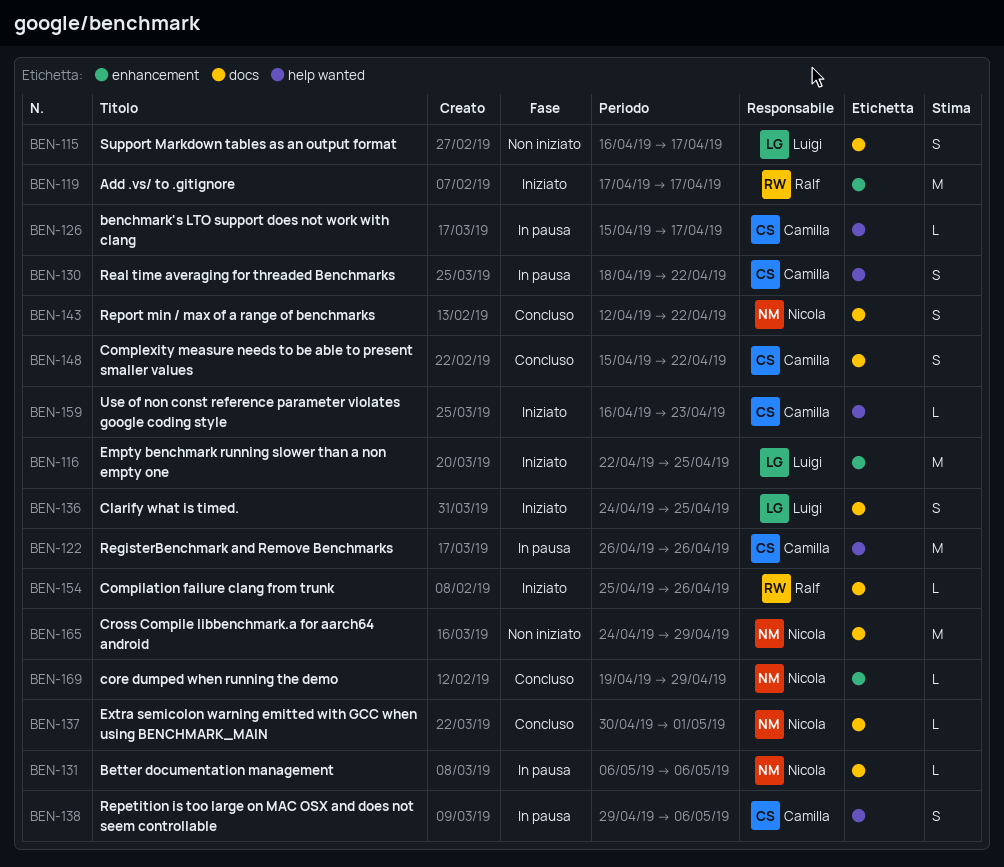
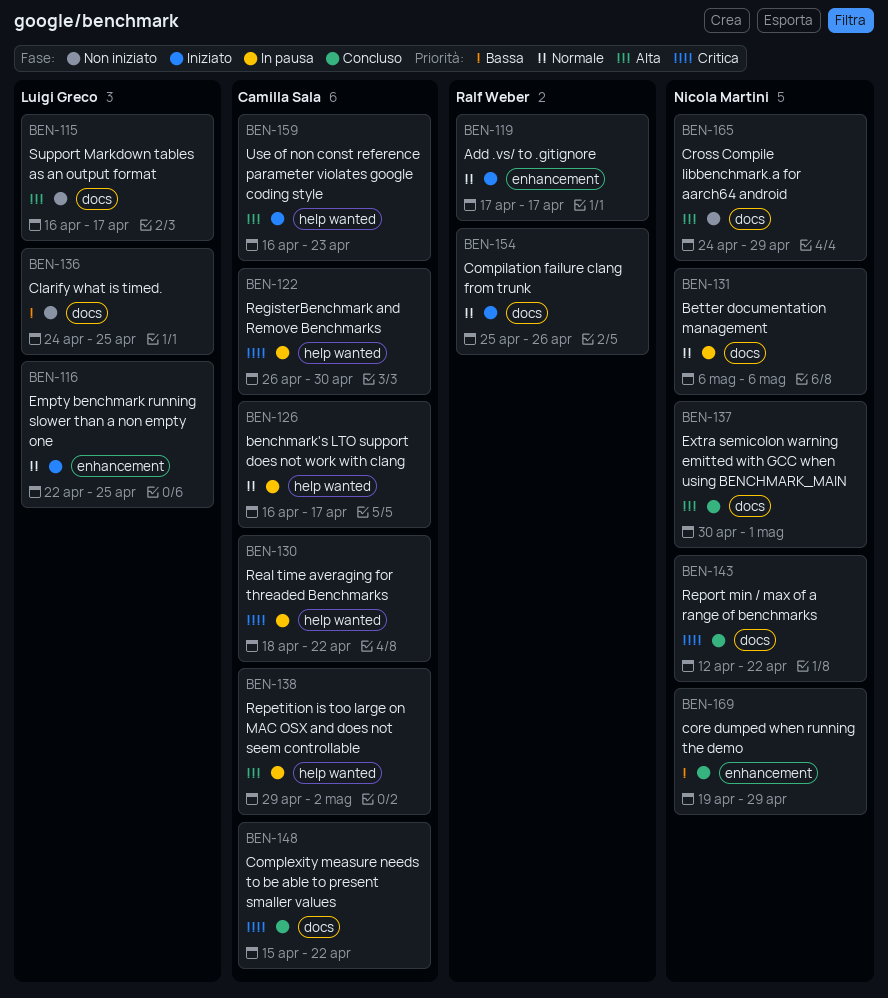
BEN-122, due: Apr 26 -> Apr 30
BEN-126, start: Apr 15 -> Apr 16
BEN-136, status: Iniziato -> Non iniziato
BEN-138, due: May 6 -> May 2

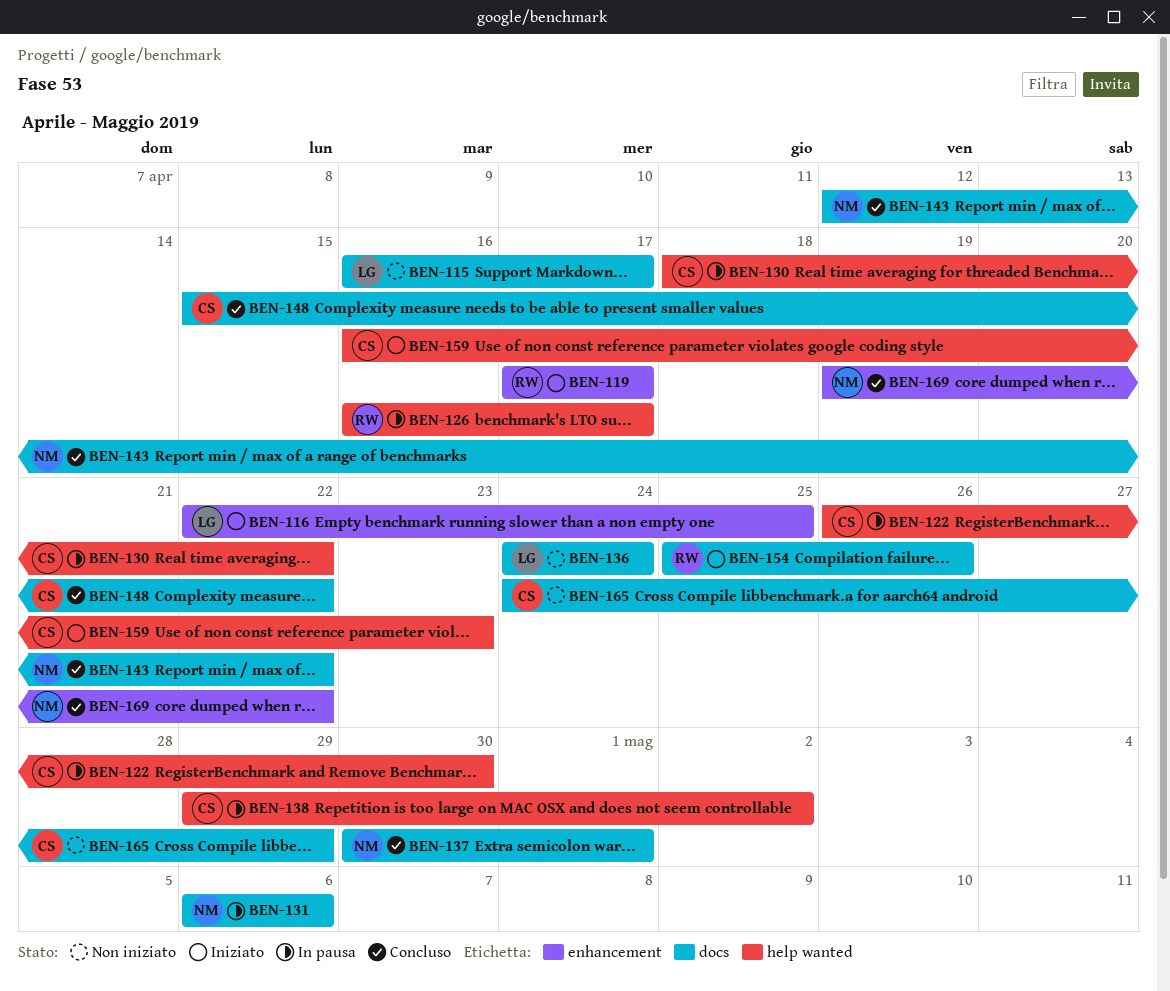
BEN-126, owner: Camilla Sala -> Ralf Weber
BEN-136, due: Apr 25 -> Apr 24
BEN-165, owner: Nicola Martini -> Camilla Sala
BEN-169, due: Apr 29 -> Apr 22

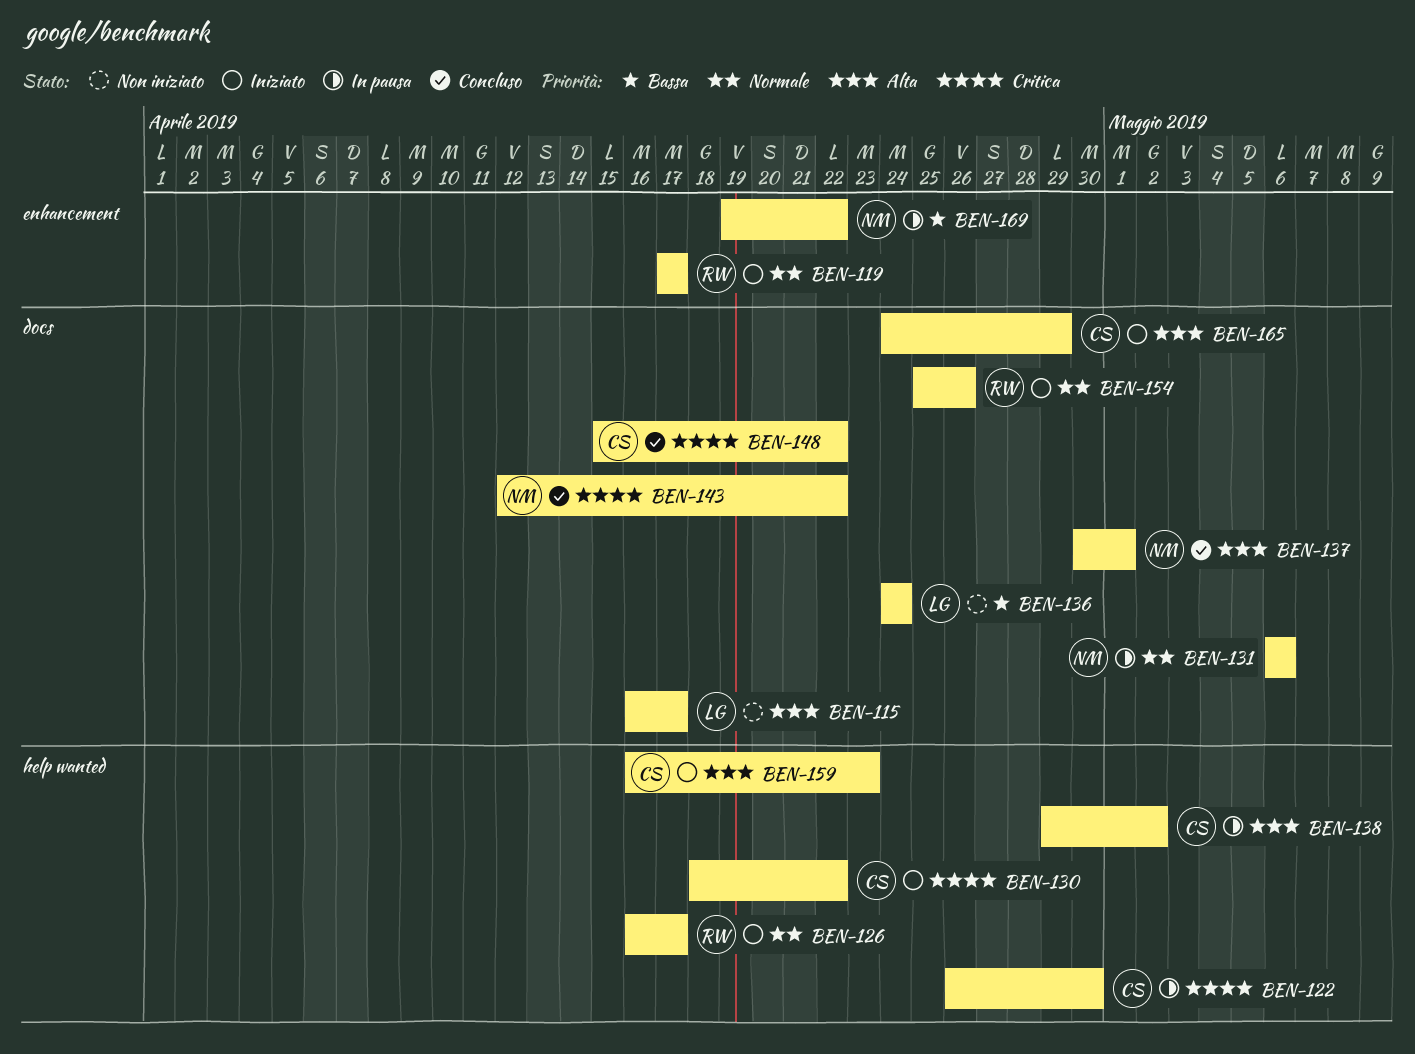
BEN-116: present -> none
BEN-126, status: In pausa -> Iniziato
BEN-130, status: In pausa -> Iniziato
BEN-165, status: Non iniziato -> Iniziato
BEN-169, status: Concluso -> In pausa

